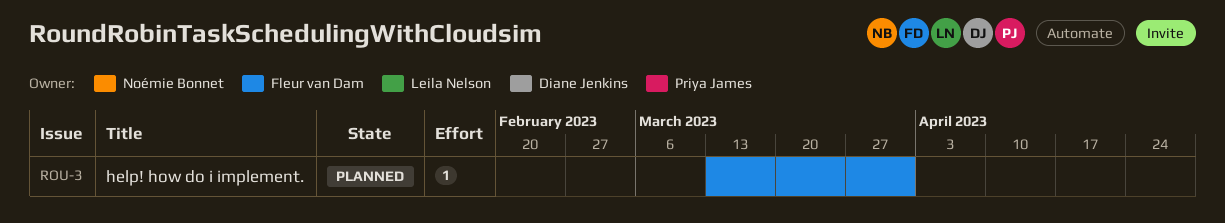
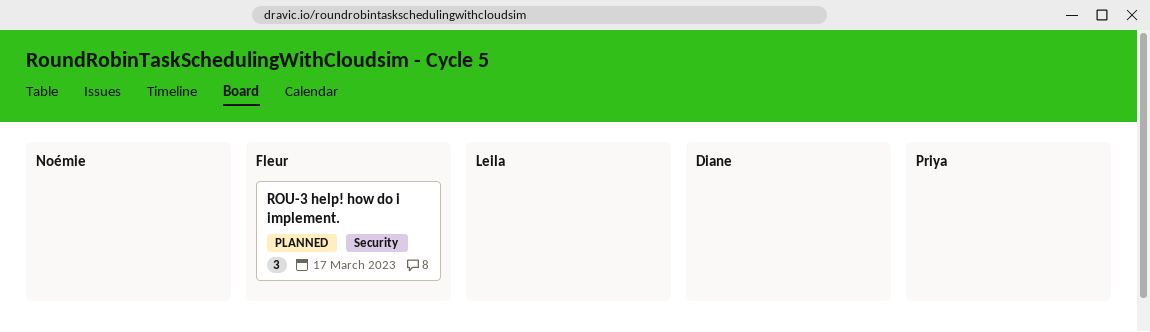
ROU-3, estimate: 1 -> 3
ROU-3, due: Mar 31 -> Mar 17

